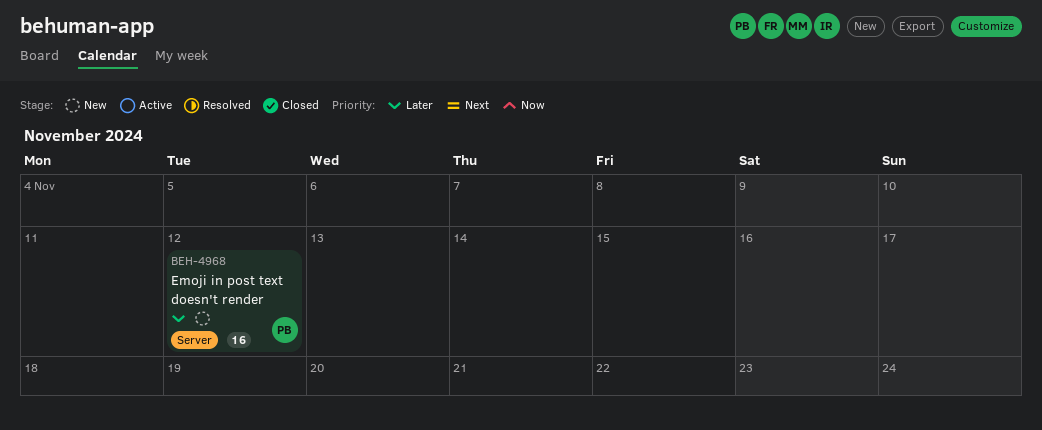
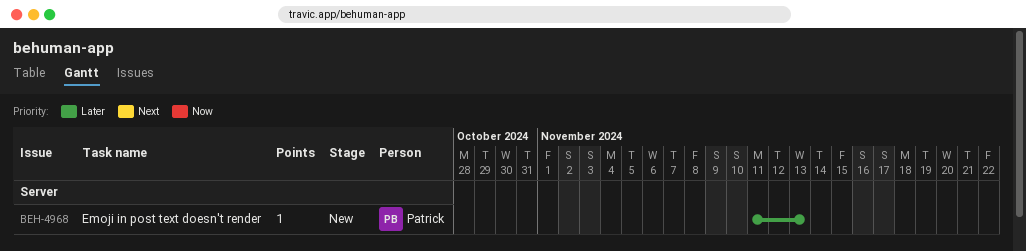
BEH-4968, estimate: 16 -> 1
BEH-4968, due: Nov 12 -> Nov 13

